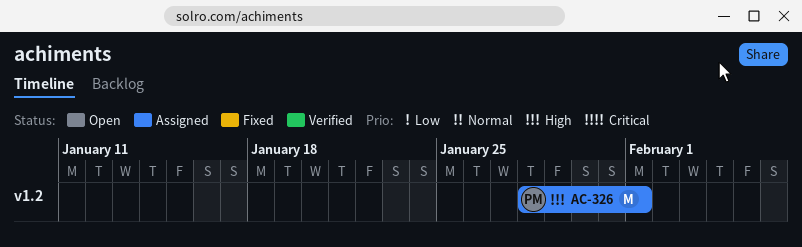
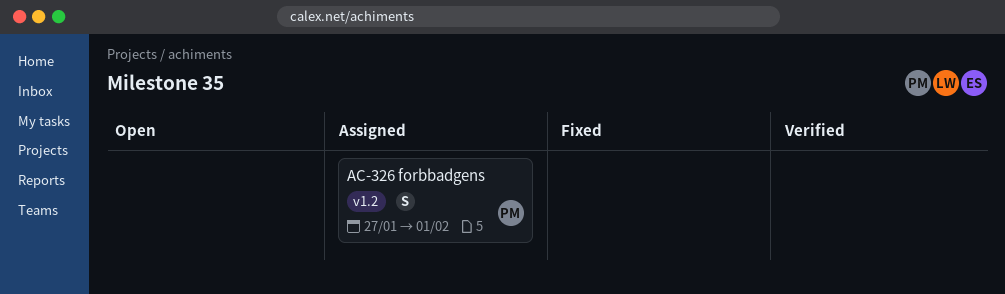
AC-326, estimate: M -> S
AC-326, start: Jan 28 -> Jan 27

